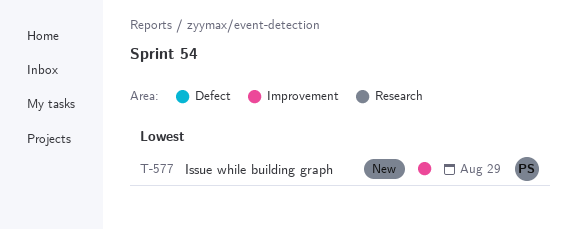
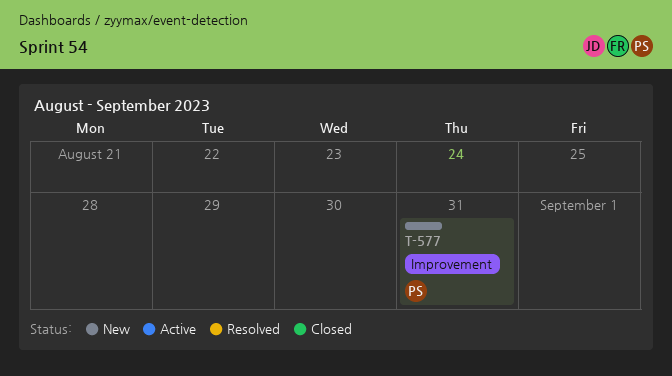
T-577, due: Aug 29 -> Aug 31

